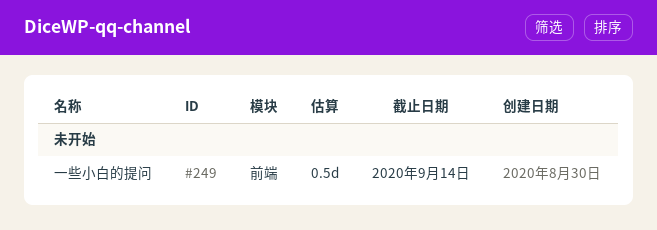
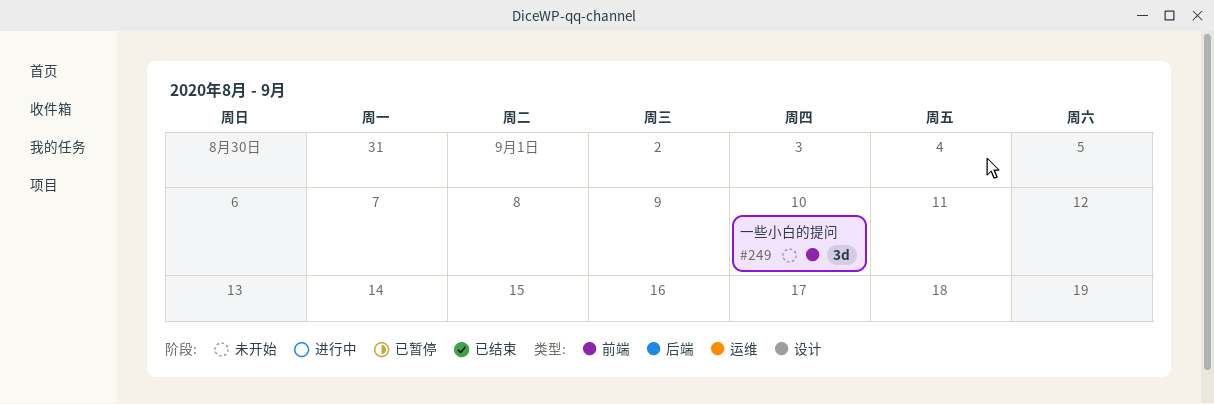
#249, estimate: 0.5d -> 3d
#249, due: Sep 14 -> Sep 10

